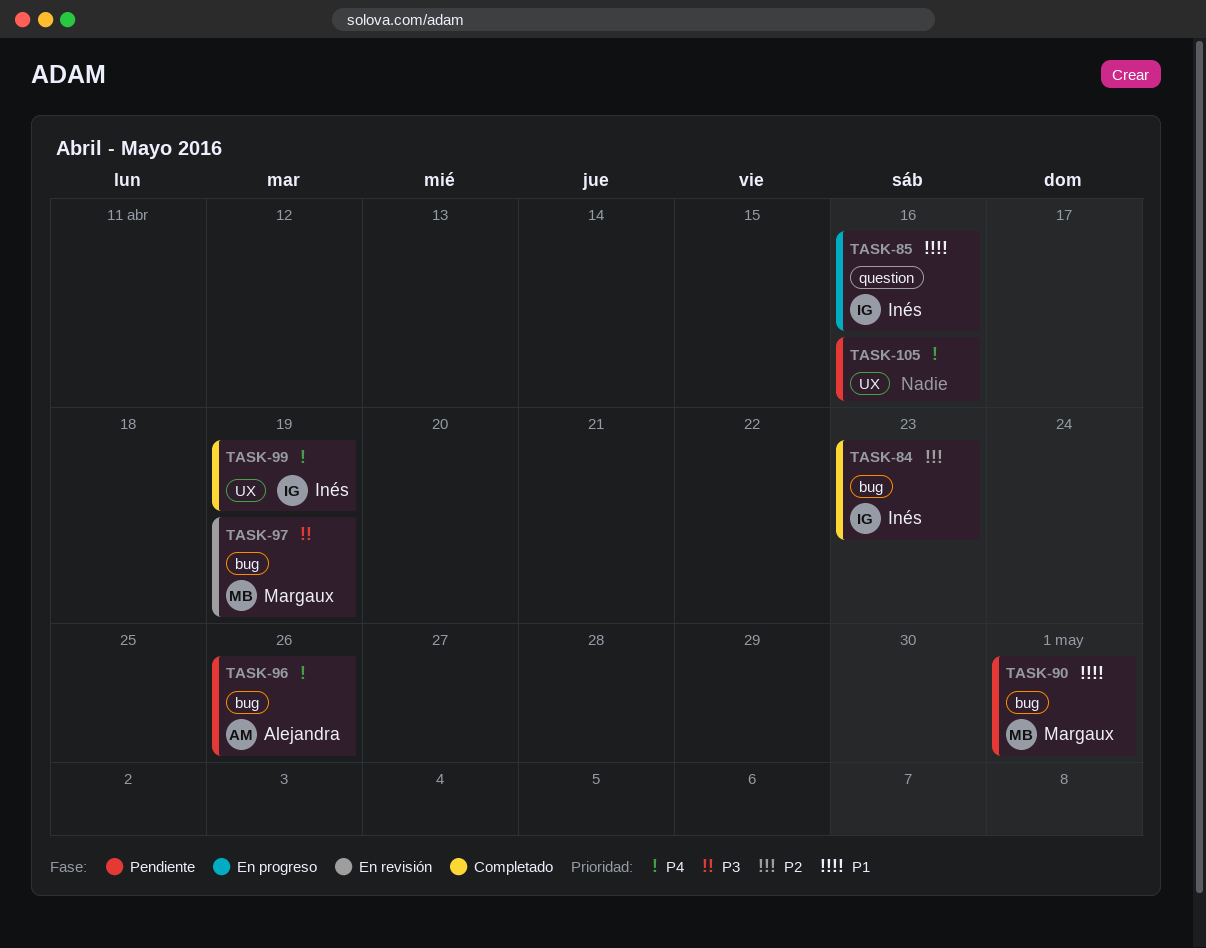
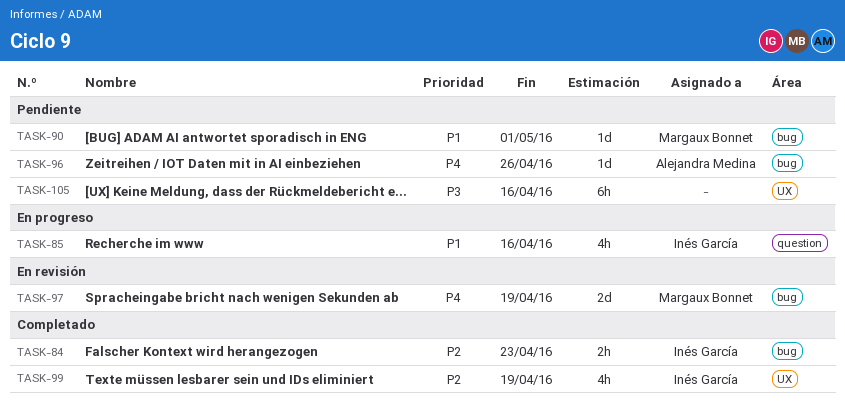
TASK-97, priority: P3 -> P4
TASK-99, priority: P4 -> P2
TASK-105, priority: P4 -> P3

